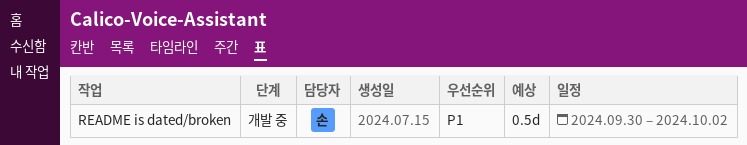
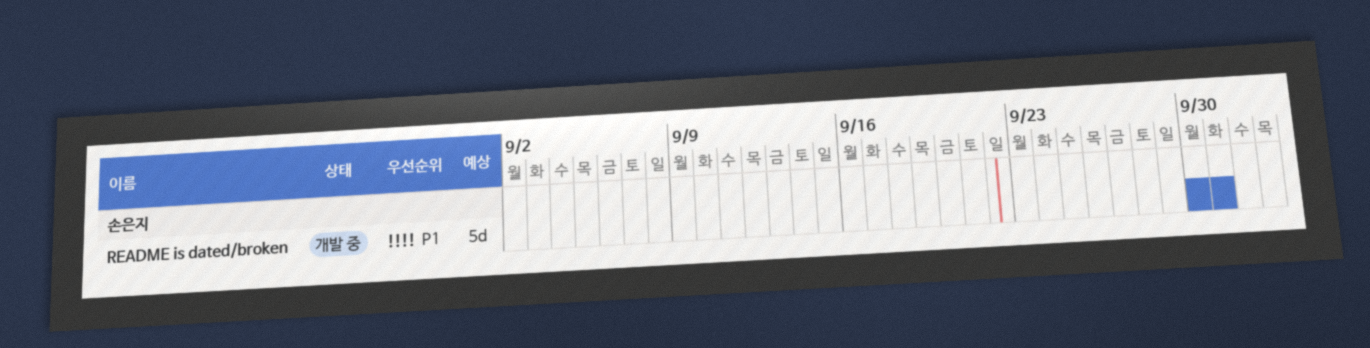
README is dated/broken, estimate: 0.5d -> 5d
README is dated/broken, due: Oct 2 -> Oct 1

